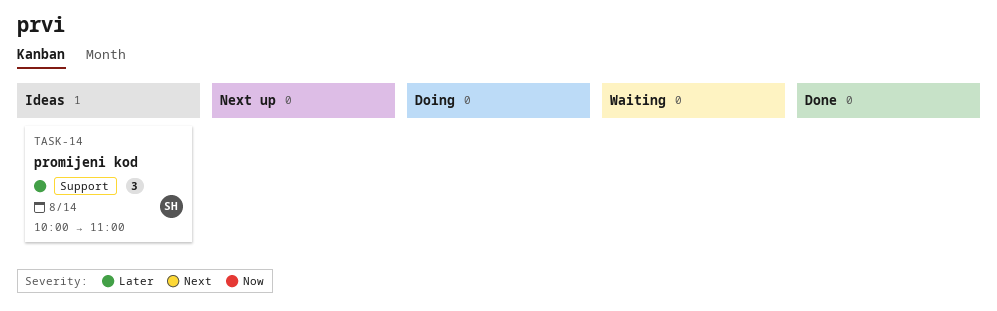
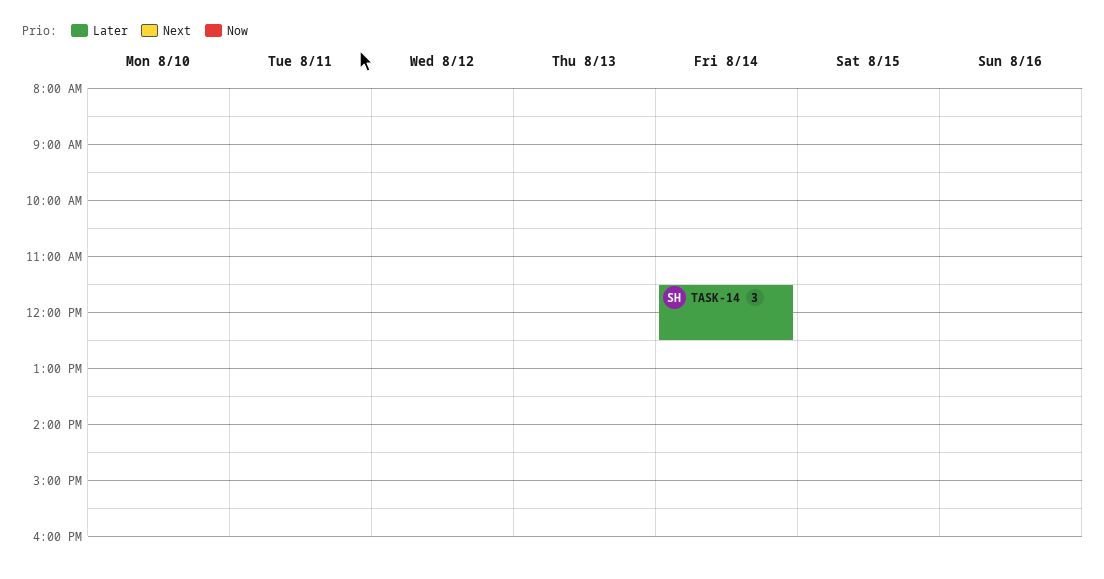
TASK-14, begins: 10:00 -> 11:30
TASK-14, ends: 11:00 -> 12:30

